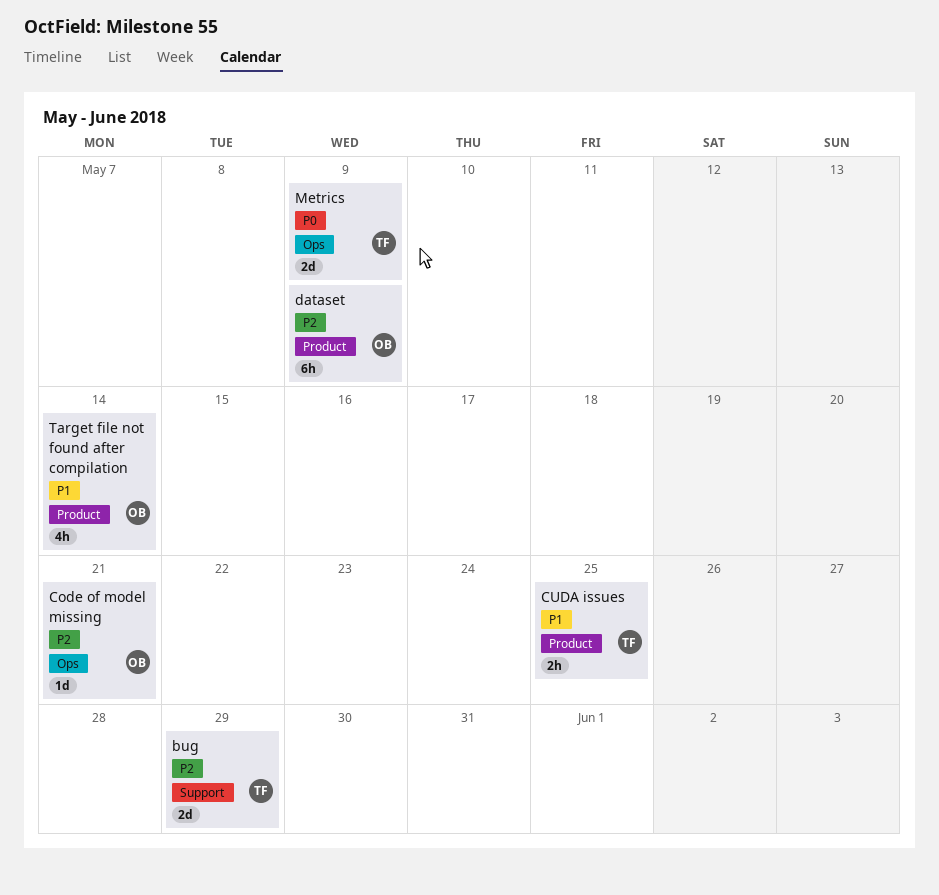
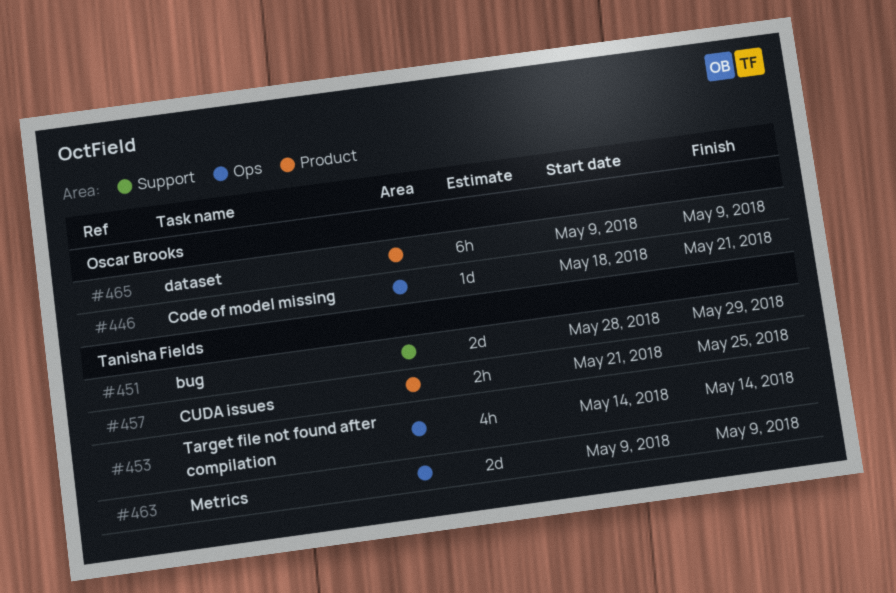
Target file not found after compilation, owner: Oscar Brooks -> Tanisha Fields
Target file not found after compilation, label: Product -> Ops

